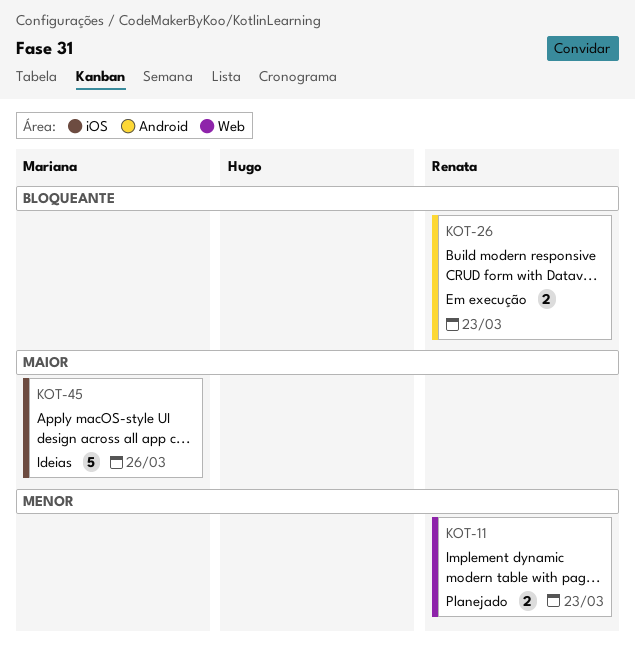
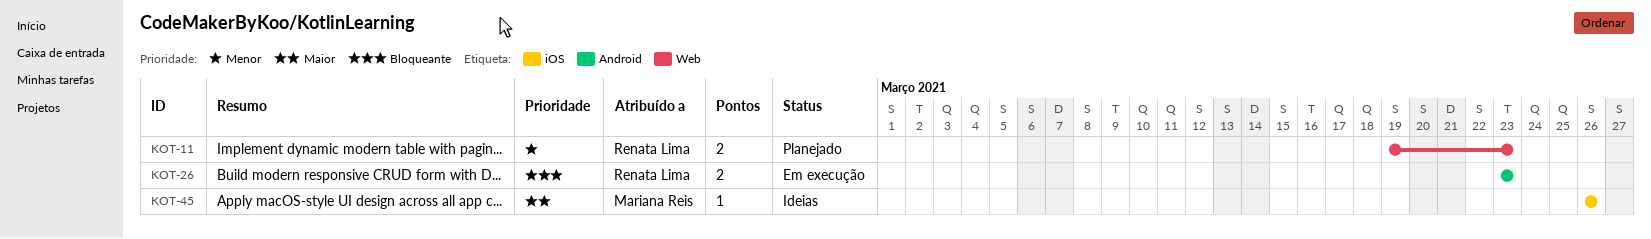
KOT-45, estimate: 5 -> 1

